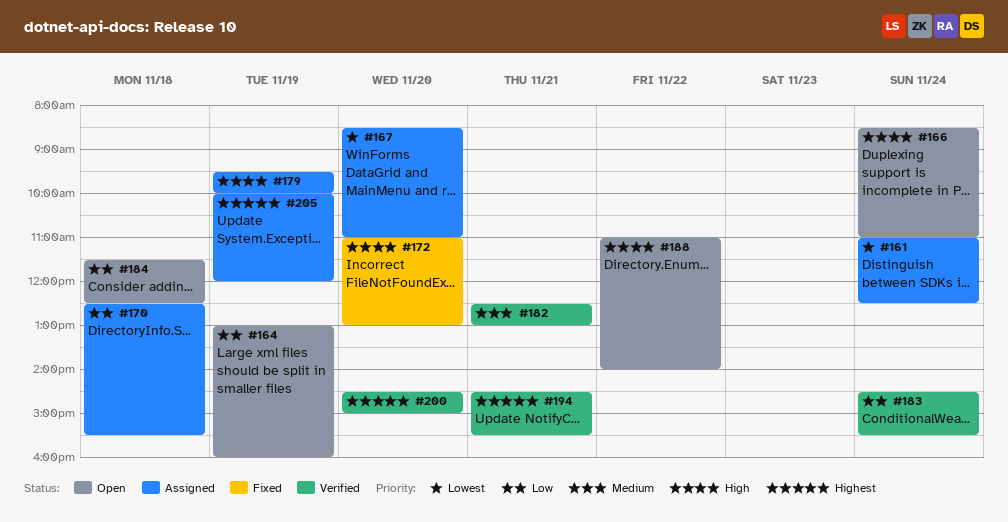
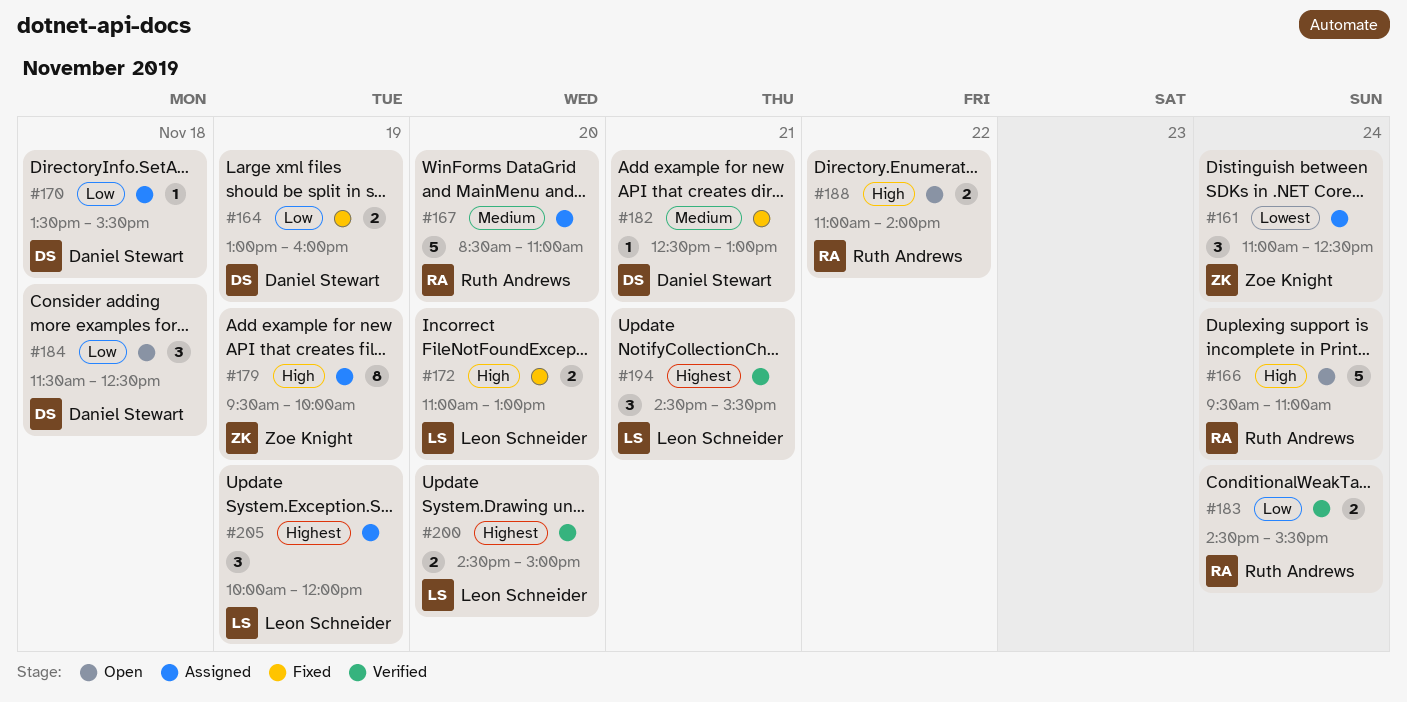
#164, status: Open -> Fixed
#166, begins: 08:30 -> 09:30
#167, priority: Lowest -> Medium
#170, begins: 12:30 -> 13:30
#182, status: Verified -> Fixed

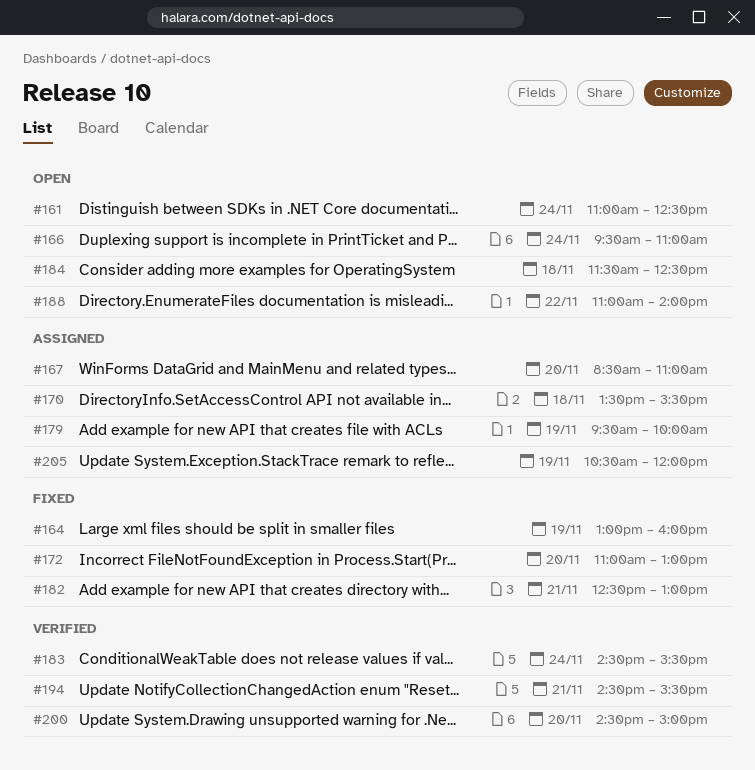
#161, status: Assigned -> Open
#205, begins: 10:00 -> 10:30

